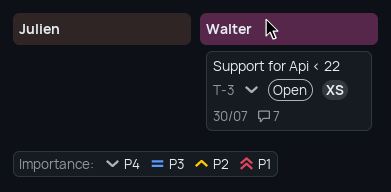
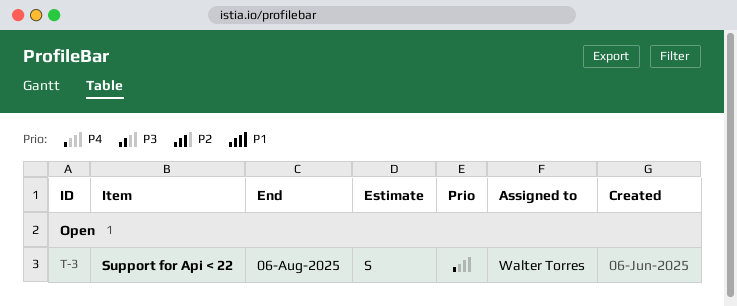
T-3, estimate: XS -> S
T-3, due: Jul 30 -> Aug 6

